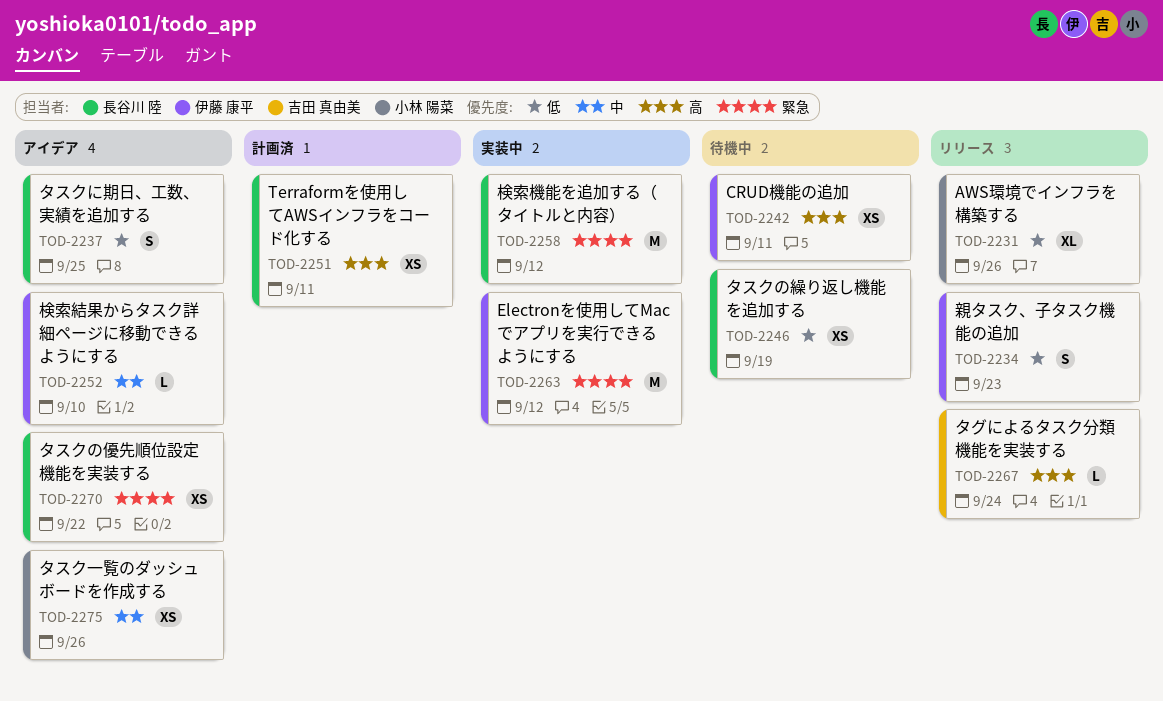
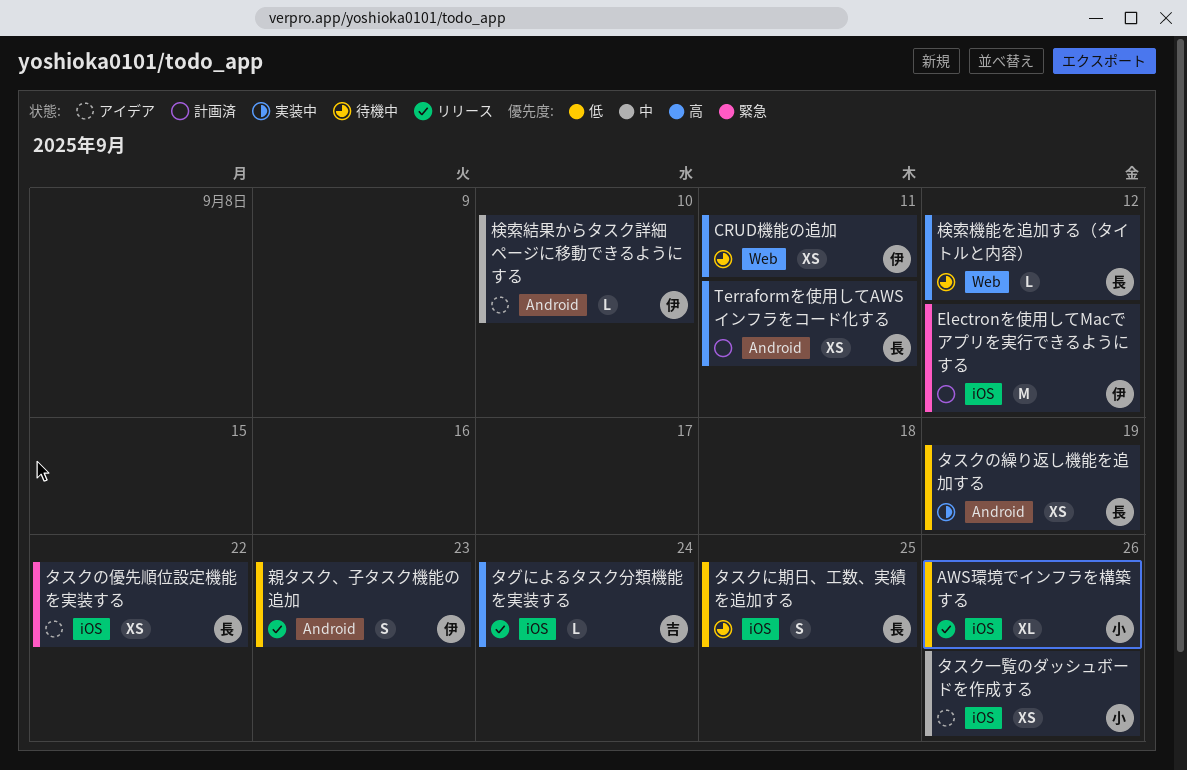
Electronを使用してMacでアプリを実行できるようにする, status: 実装中 -> 計画済
タスクに期日、工数、実績を追加する, status: アイデア -> 待機中
タスクの繰り返し機能を追加する, status: 待機中 -> 実装中
検索機能を追加する（タイトルと内容）, status: 実装中 -> 待機中
検索機能を追加する（タイトルと内容）, priority: 緊急 -> 高
検索機能を追加する（タイトルと内容）, estimate: M -> L

